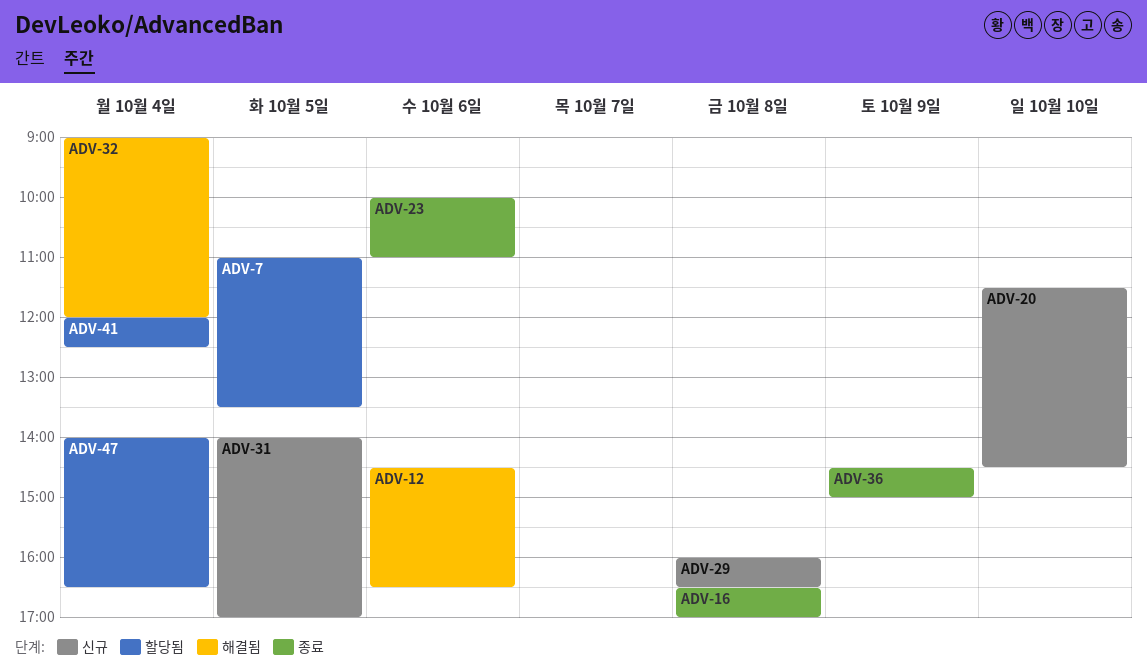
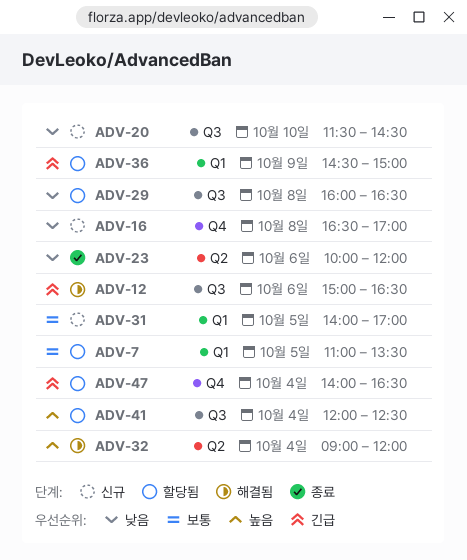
ADV-12, begins: 14:30 -> 15:00
ADV-16, status: 종료 -> 신규
ADV-23, ends: 11:00 -> 12:00
ADV-29, status: 신규 -> 할당됨
ADV-36, status: 종료 -> 할당됨

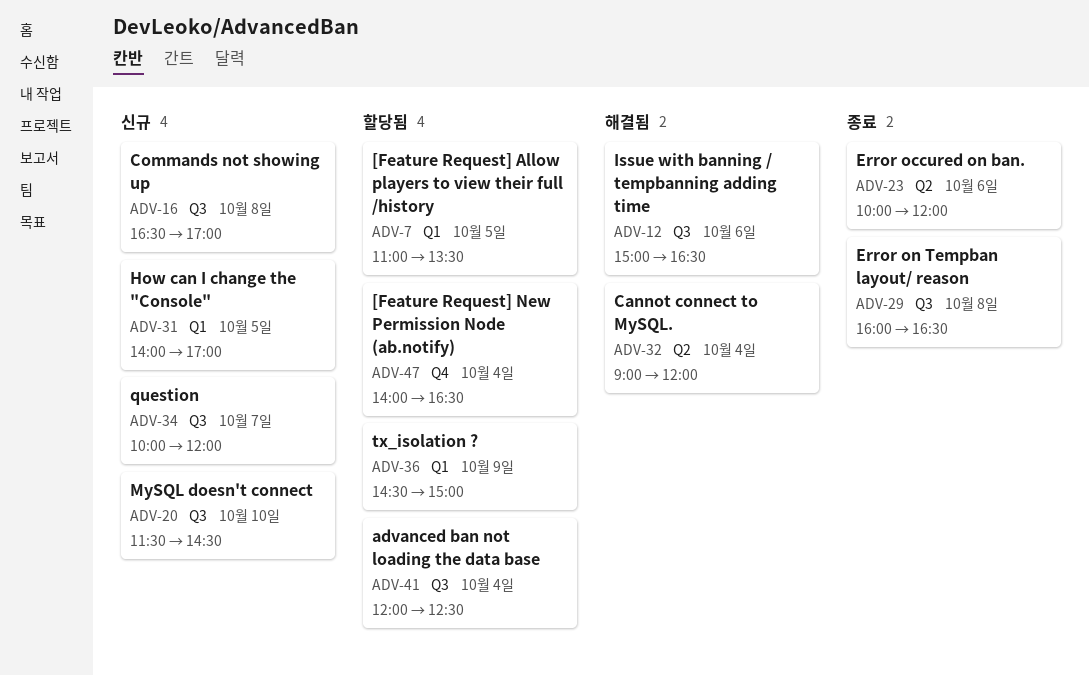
ADV-16, label: Q4 -> Q3
ADV-29, status: 할당됨 -> 종료
ADV-34: none -> present

